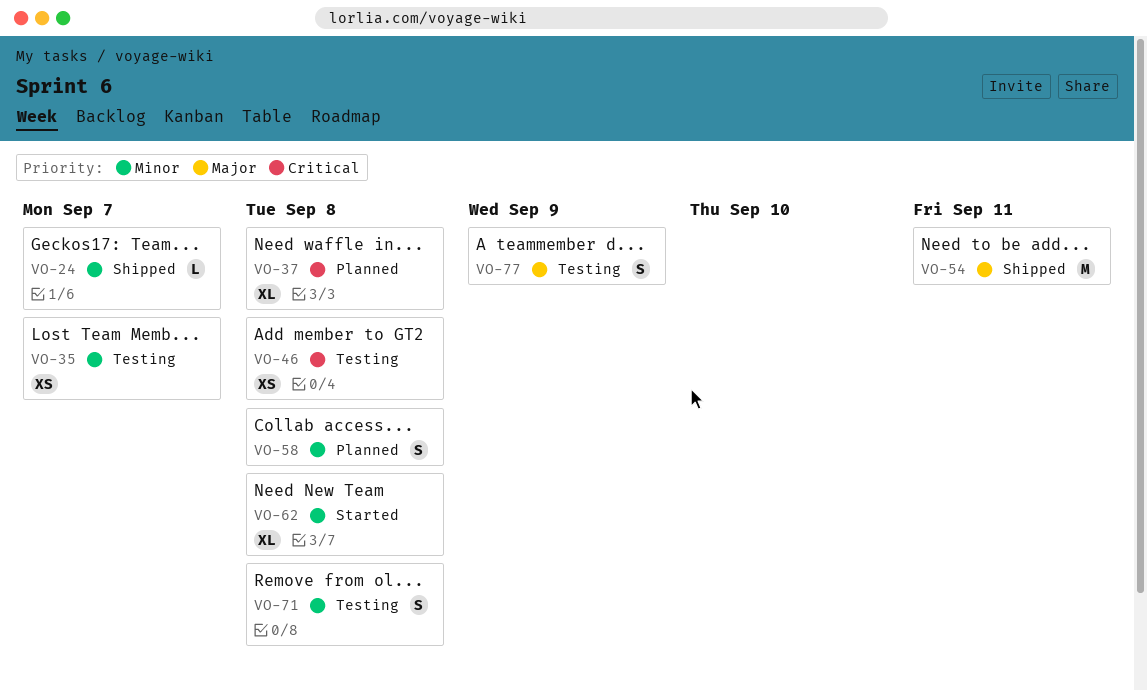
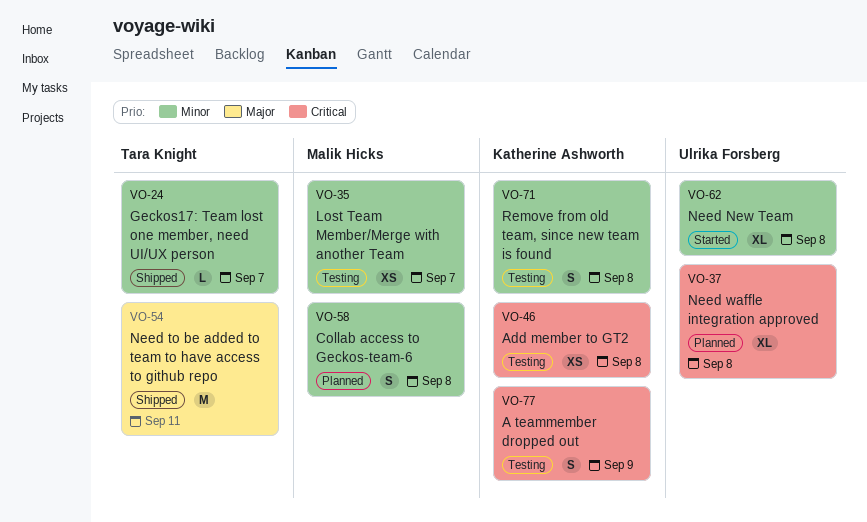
VO-77, priority: Major -> Critical

